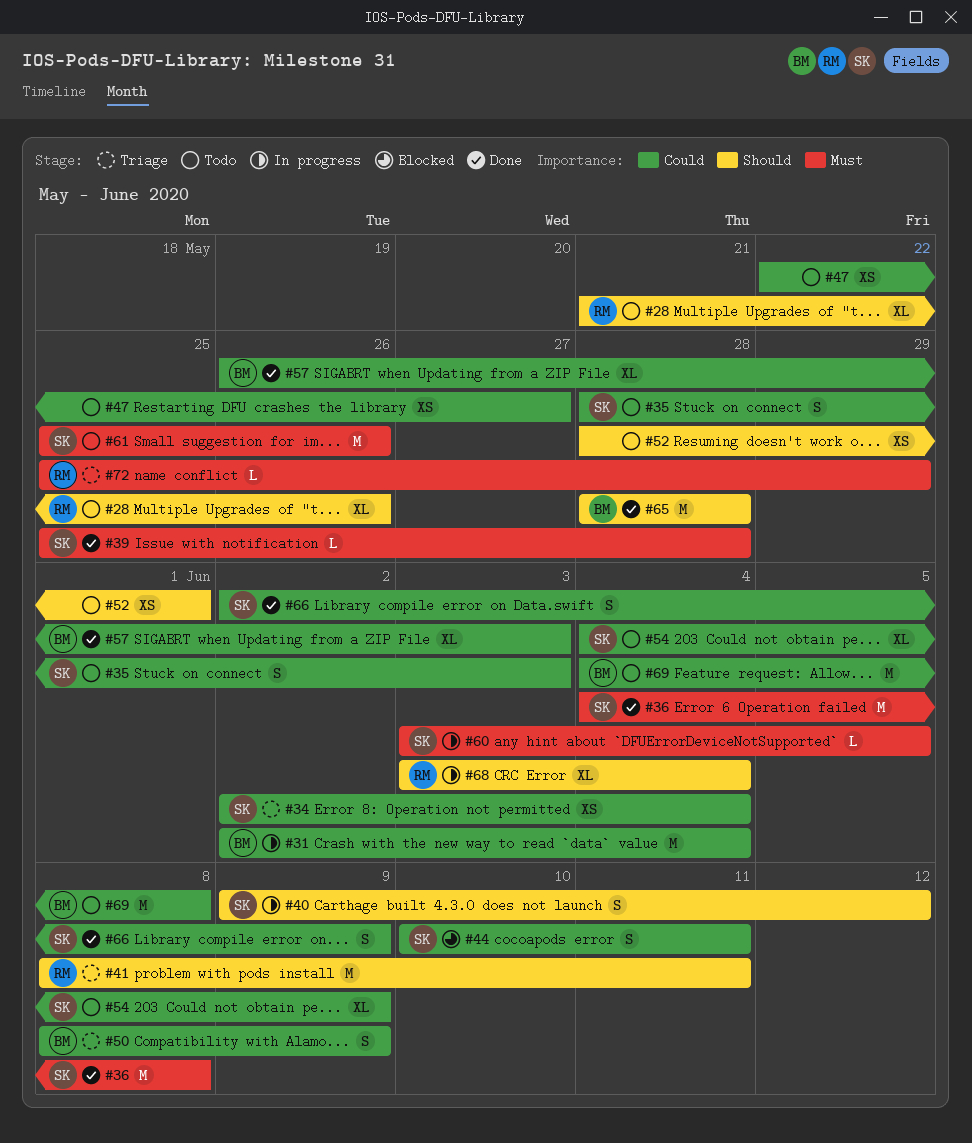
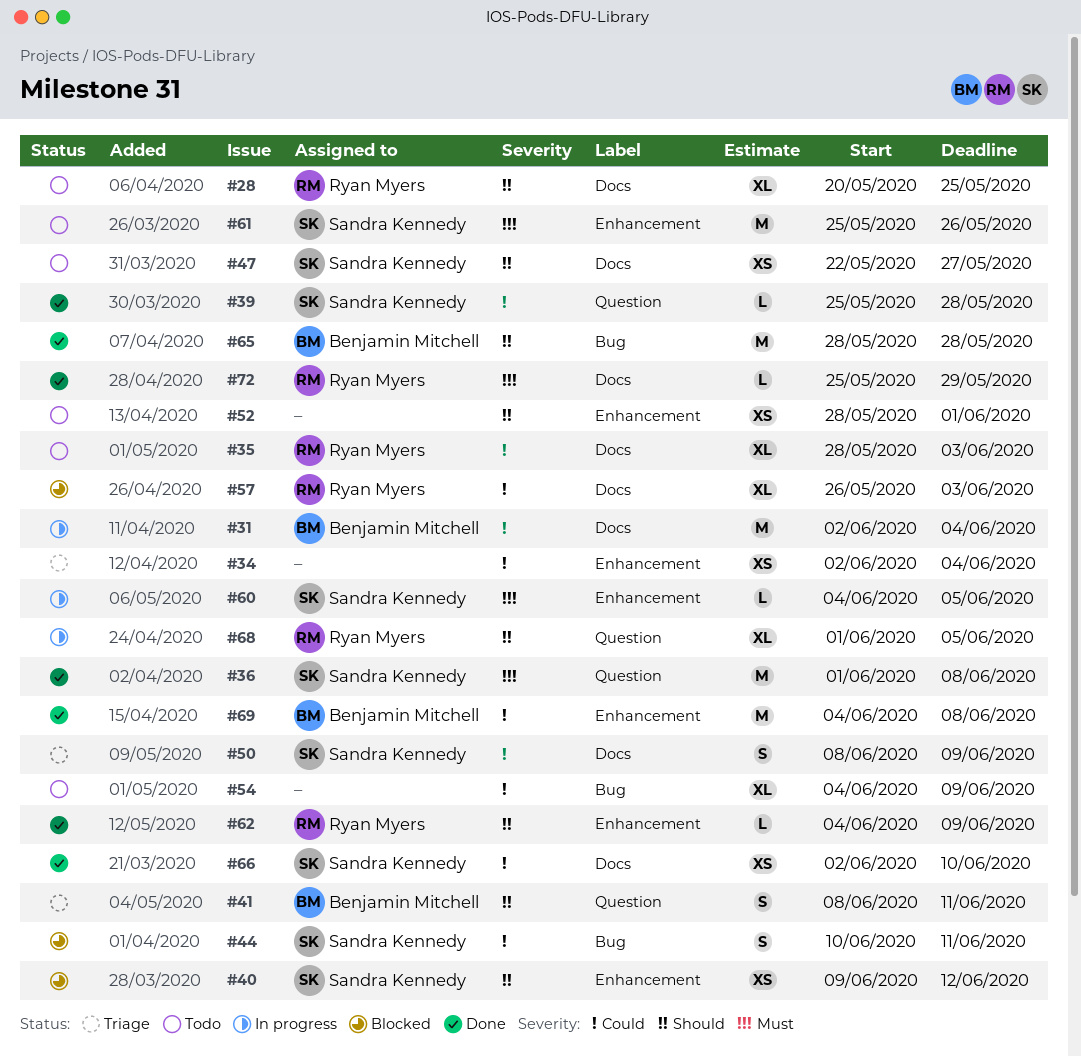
#28, start: May 21 -> May 20
#28, due: May 26 -> May 25
#34, owner: Sandra Kennedy -> none
#35, owner: Sandra Kennedy -> Ryan Myers
#35, estimate: S -> XL
#36, start: Jun 4 -> Jun 1
#39, priority: Must -> Could
#40, status: In progress -> Blocked
#40, estimate: S -> XS
#41, owner: Ryan Myers -> Benjamin Mitchell
#41, estimate: M -> S
#47, owner: none -> Sandra Kennedy
#47, priority: Could -> Should
#50, owner: Benjamin Mitchell -> Sandra Kennedy
#54, owner: Sandra Kennedy -> none
#57, status: Done -> Blocked
#57, owner: Benjamin Mitchell -> Ryan Myers
#60, start: Jun 3 -> Jun 4
#62: none -> present
#66, estimate: S -> XS
#66, due: Jun 9 -> Jun 10
#68, start: Jun 3 -> Jun 1
#68, due: Jun 4 -> Jun 5
#69, status: Todo -> Done
#72, status: Triage -> Done

